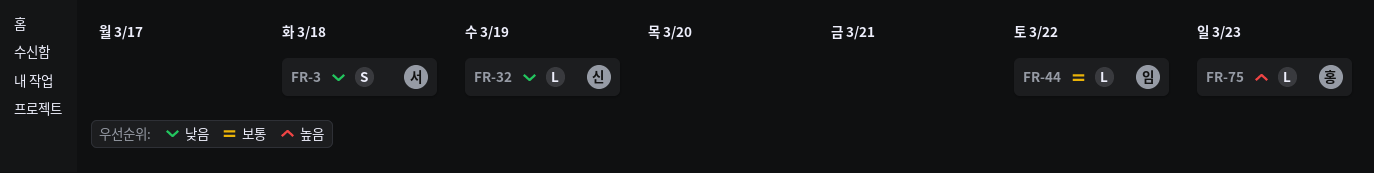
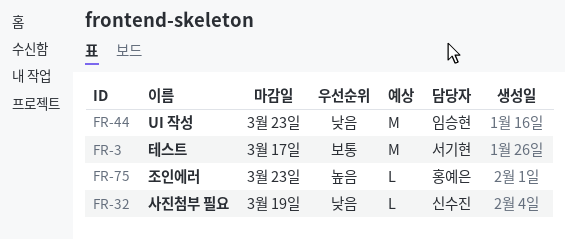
FR-3, priority: 낮음 -> 보통
FR-3, estimate: S -> M
FR-3, due: Mar 18 -> Mar 17
FR-44, priority: 보통 -> 낮음
FR-44, estimate: L -> M
FR-44, due: Mar 22 -> Mar 23

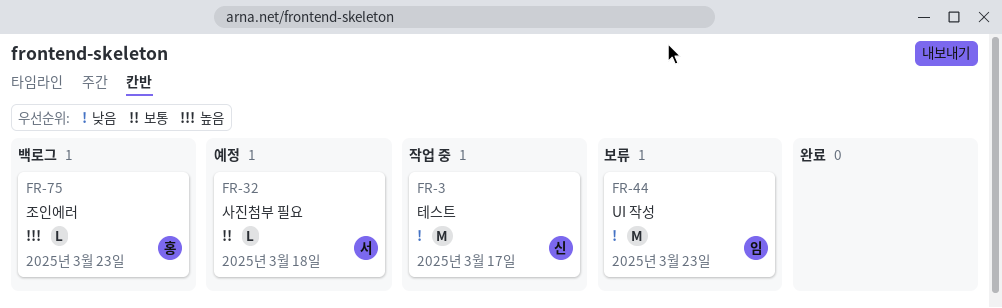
FR-3, owner: 서기현 -> 신수진
FR-3, priority: 보통 -> 낮음
FR-32, owner: 신수진 -> 서기현
FR-32, priority: 낮음 -> 보통
FR-32, due: Mar 19 -> Mar 18

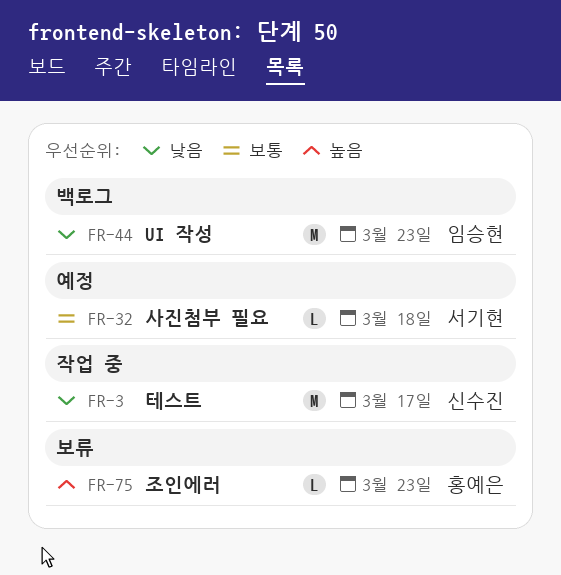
FR-44, status: 보류 -> 백로그
FR-75, status: 백로그 -> 보류

